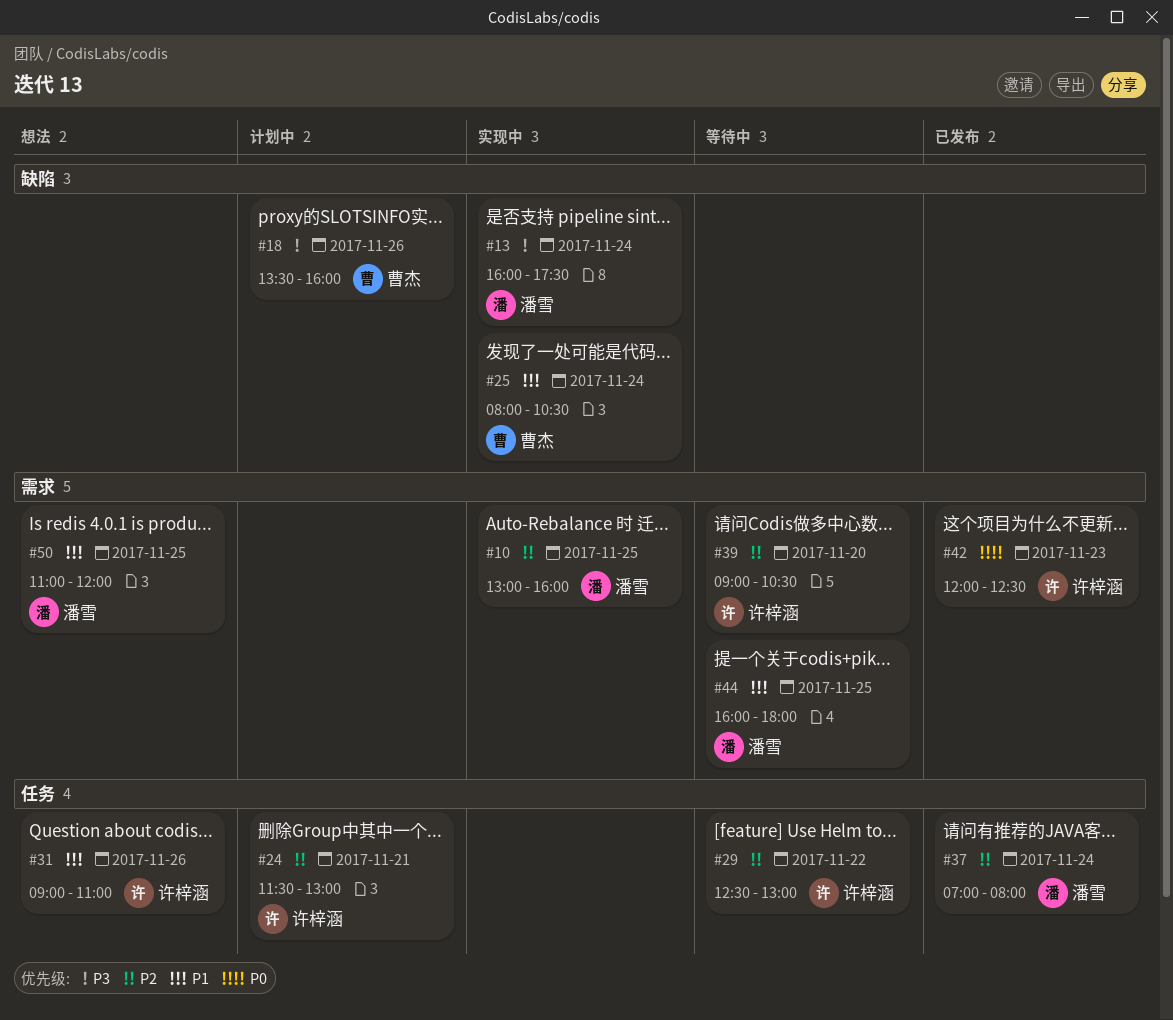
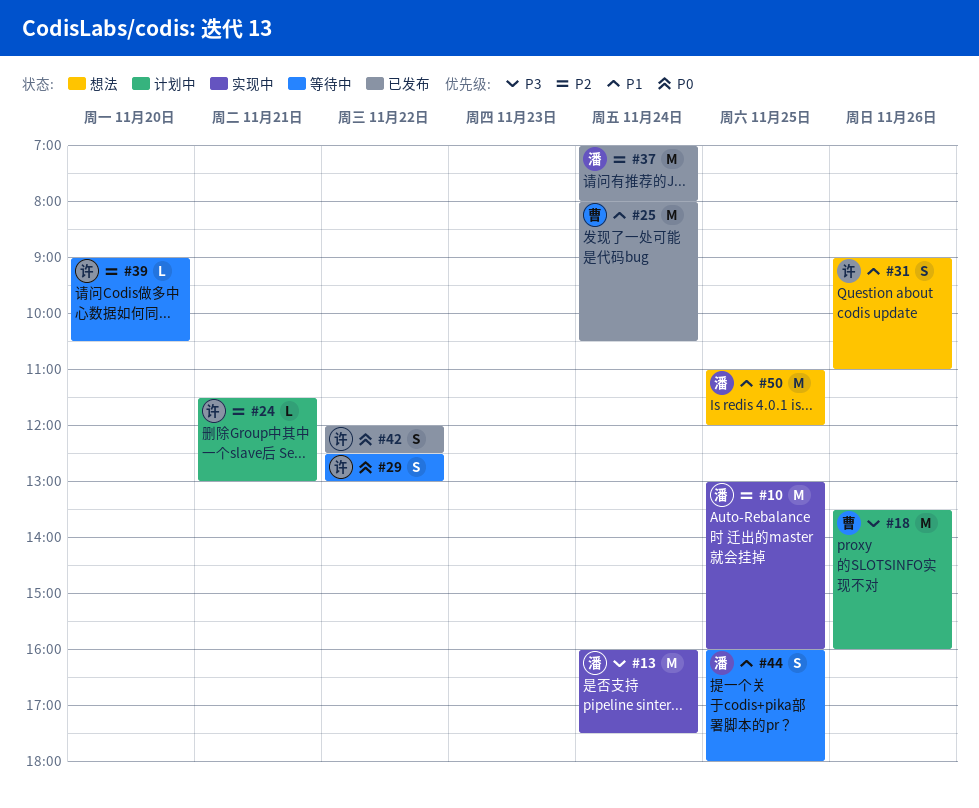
#25, status: 实现中 -> 已发布
#29, priority: P2 -> P0
#42, day: Nov 23 -> Nov 22

